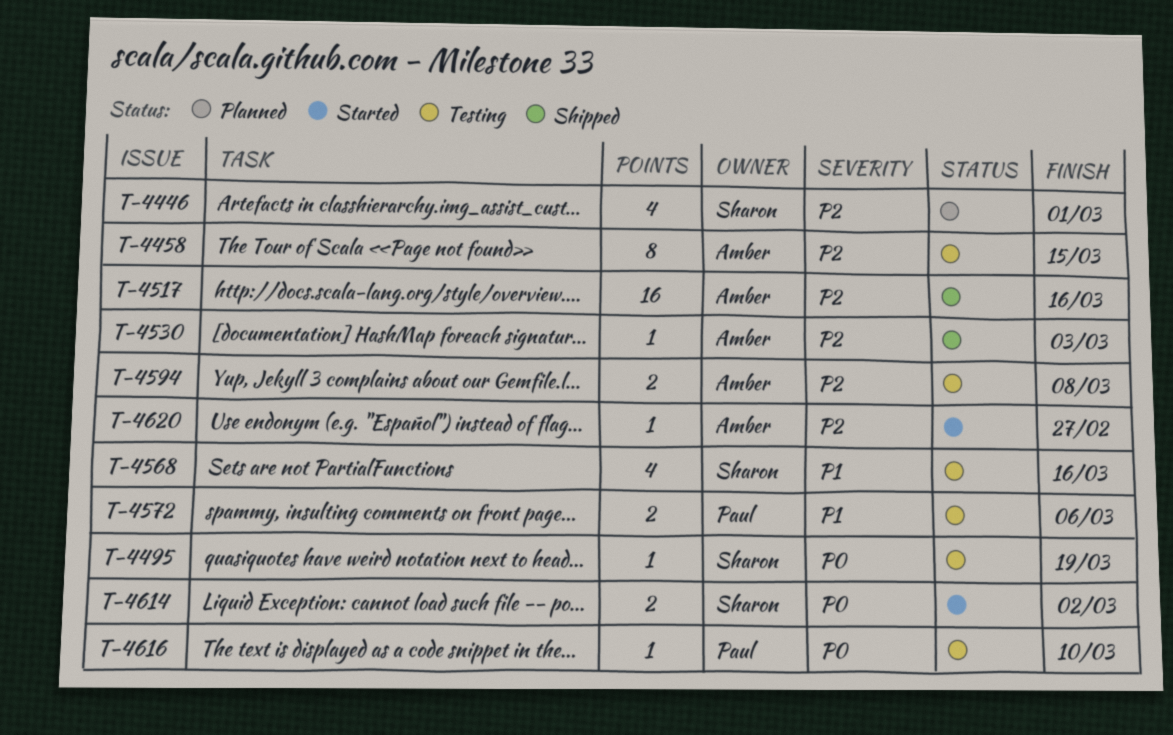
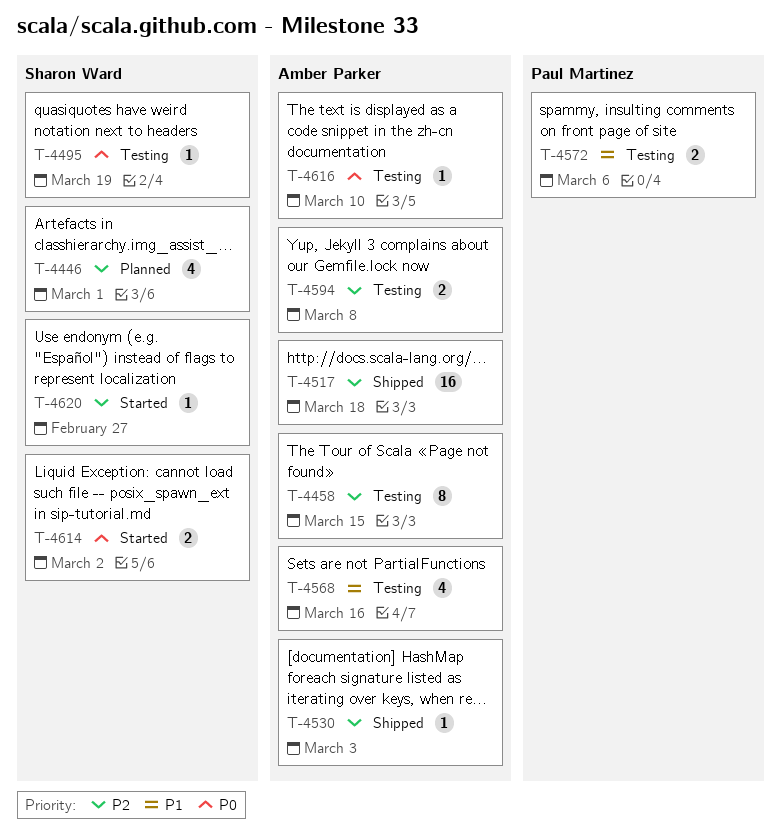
T-4517, due: Mar 16 -> Mar 18
T-4568, owner: Sharon Ward -> Amber Parker
T-4616, owner: Paul Martinez -> Amber Parker
T-4620, owner: Amber Parker -> Sharon Ward

